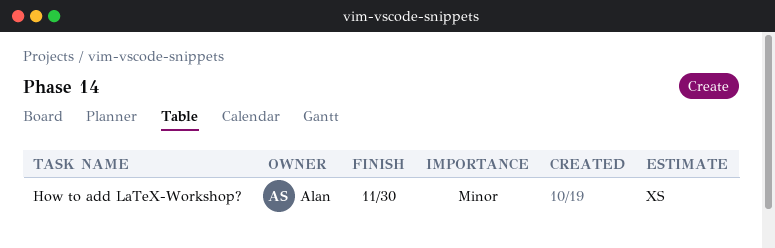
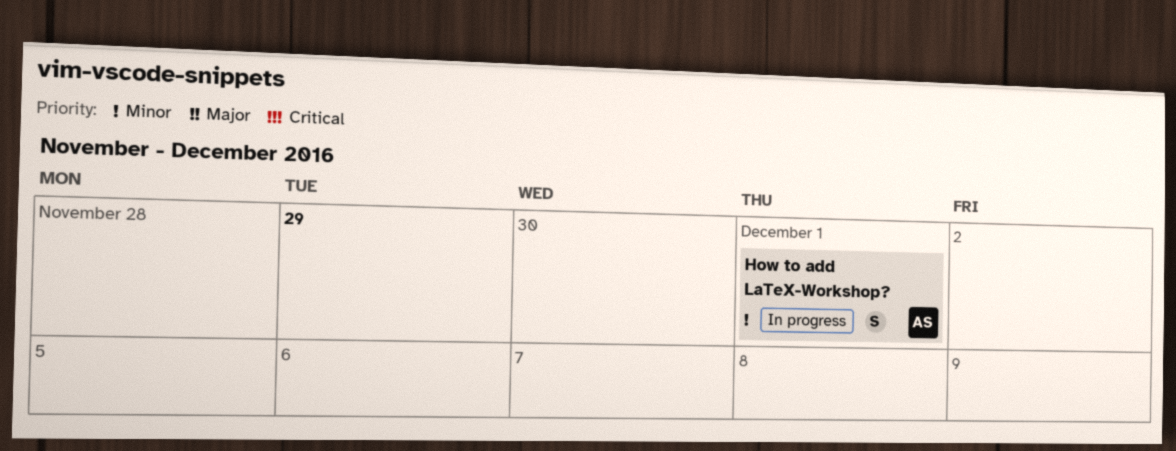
How to add LaTeX-Workshop?, estimate: XS -> S
How to add LaTeX-Workshop?, due: Nov 30 -> Dec 1

